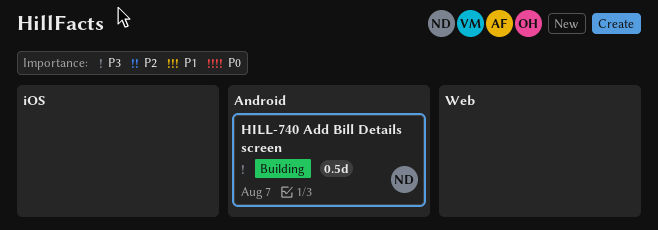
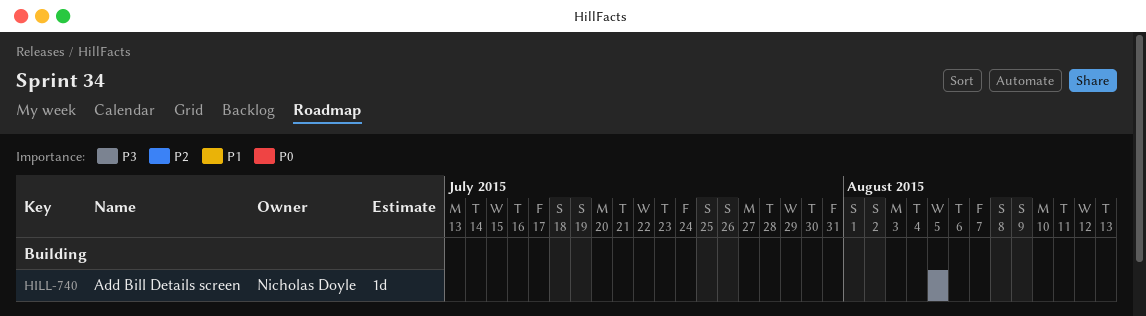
HILL-740, estimate: 0.5d -> 1d
HILL-740, due: Aug 7 -> Aug 5

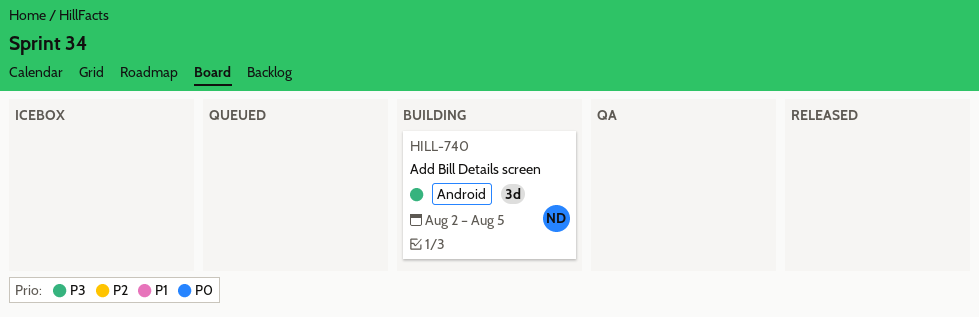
HILL-740, estimate: 1d -> 3d
HILL-740, start: Aug 5 -> Aug 2

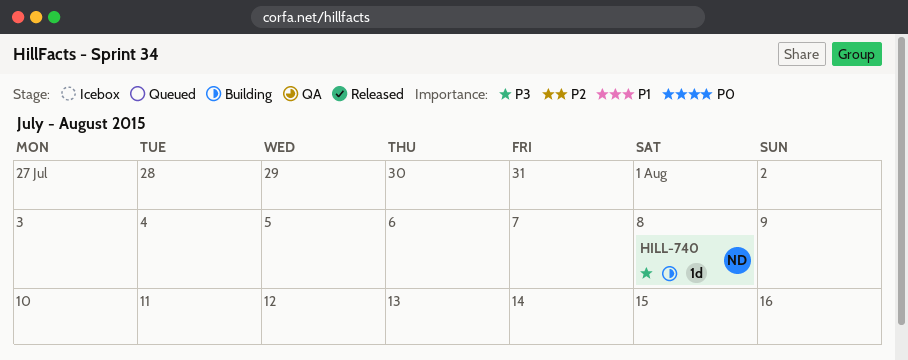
HILL-740, estimate: 3d -> 1d
HILL-740, due: Aug 5 -> Aug 8

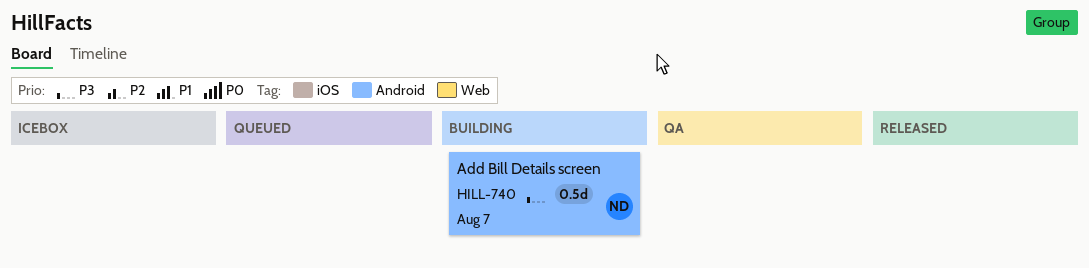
HILL-740, estimate: 1d -> 0.5d
HILL-740, due: Aug 8 -> Aug 7

